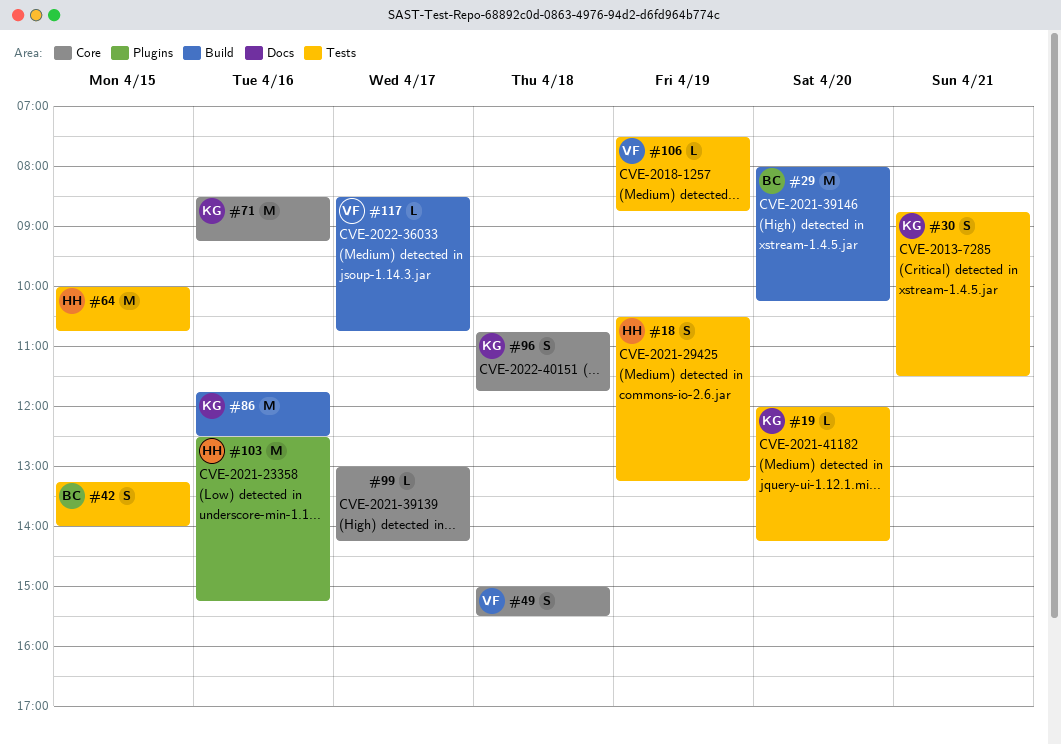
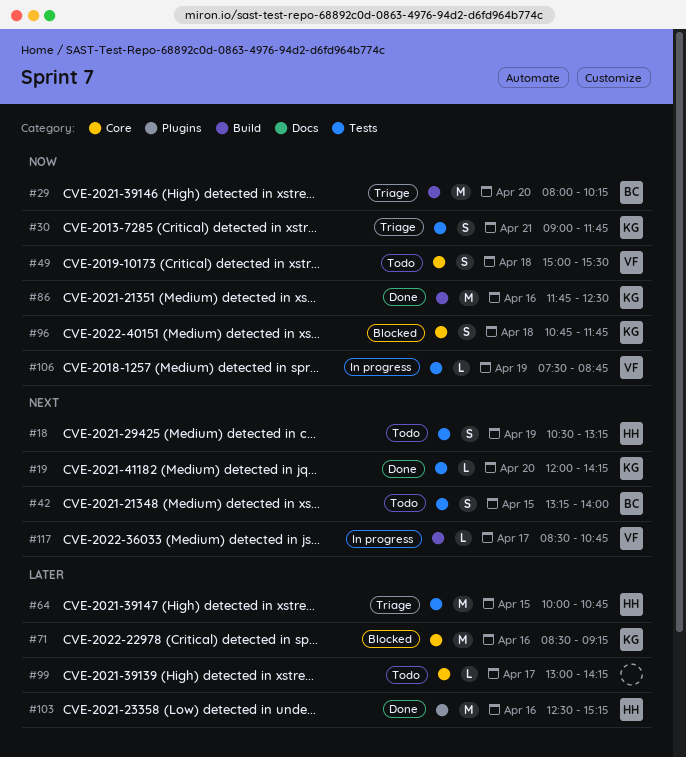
#30, begins: 08:45 -> 09:00
#30, ends: 11:30 -> 11:45

